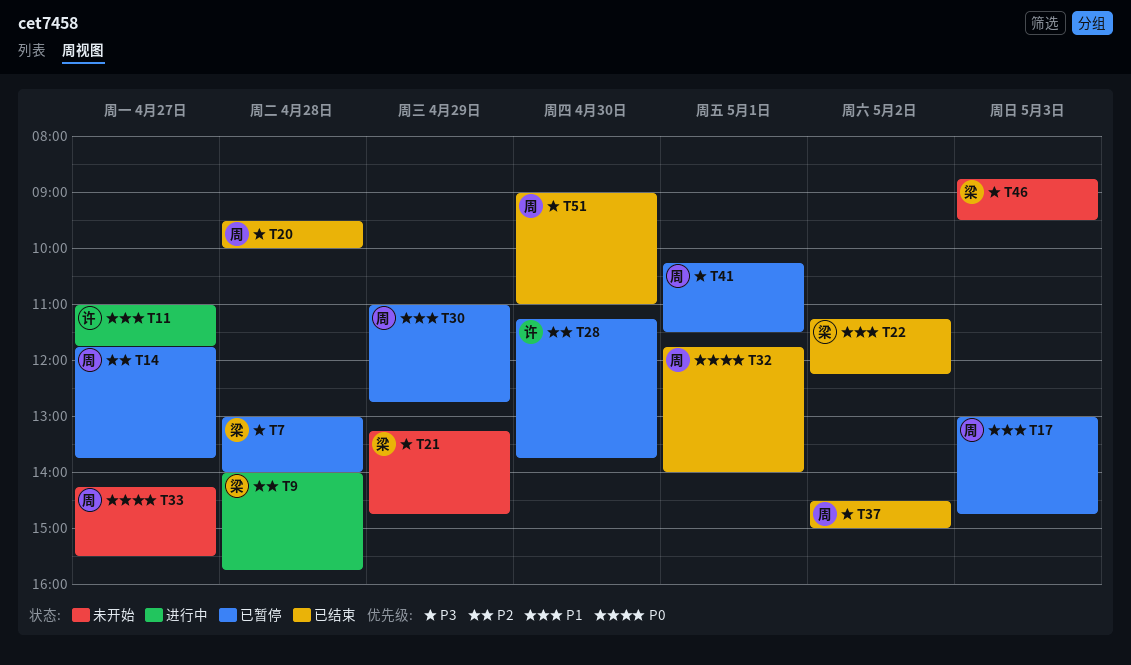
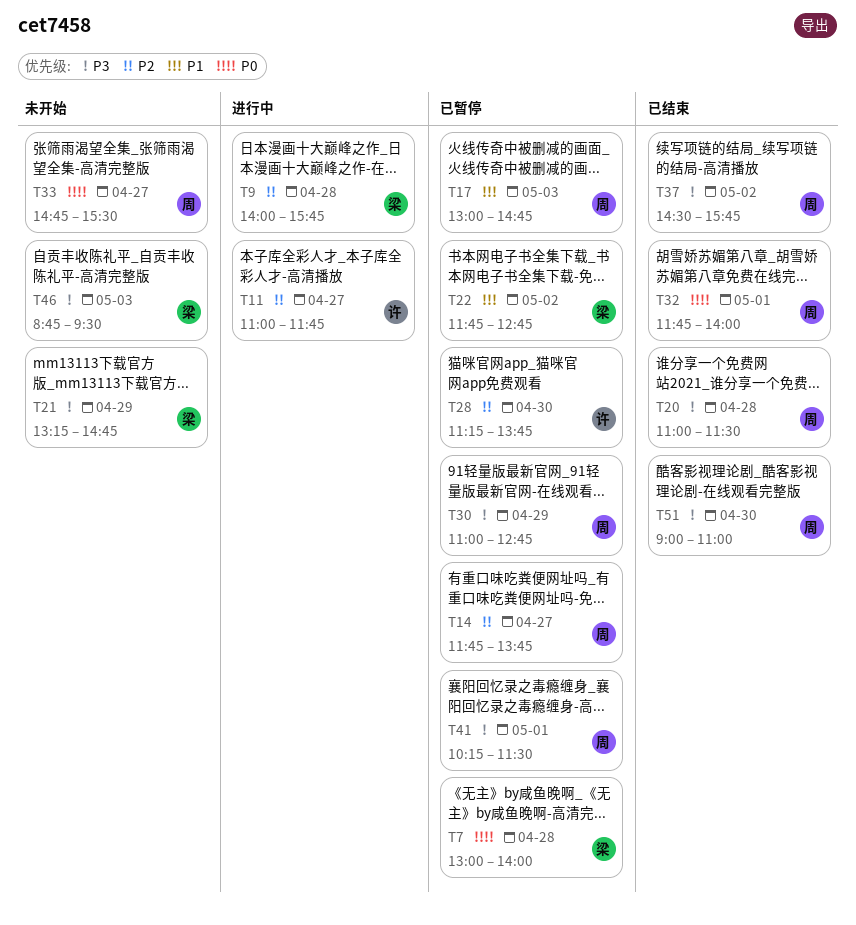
T7, priority: P3 -> P0
T11, priority: P1 -> P2
T20, begins: 09:30 -> 11:00
T20, ends: 10:00 -> 11:30
T22, status: 已结束 -> 已暂停
T22, begins: 11:15 -> 11:45
T22, ends: 12:15 -> 12:45
T30, priority: P1 -> P3
T33, begins: 14:15 -> 14:45
T37, ends: 15:00 -> 15:45

